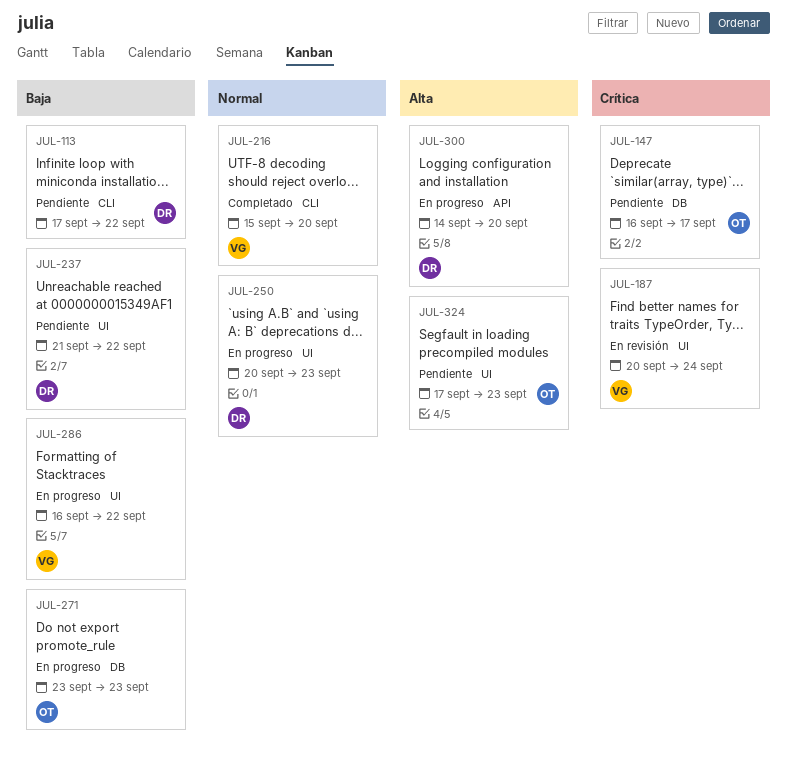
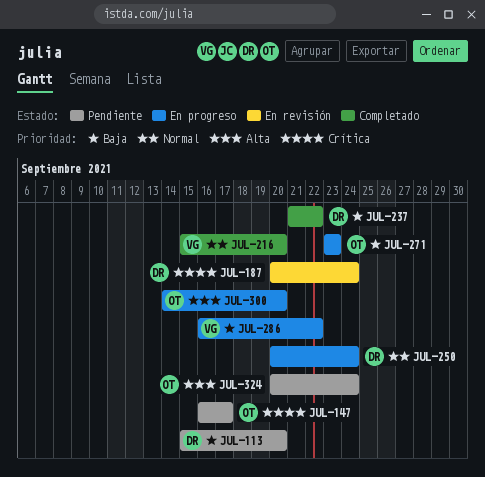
JUL-113, start: Sep 17 -> Sep 15
JUL-113, due: Sep 22 -> Sep 20
JUL-187, owner: VG -> DR
JUL-237, status: Pendiente -> Completado
JUL-250, due: Sep 23 -> Sep 24
JUL-300, owner: DR -> OT
JUL-324, start: Sep 17 -> Sep 20
JUL-324, due: Sep 23 -> Sep 24

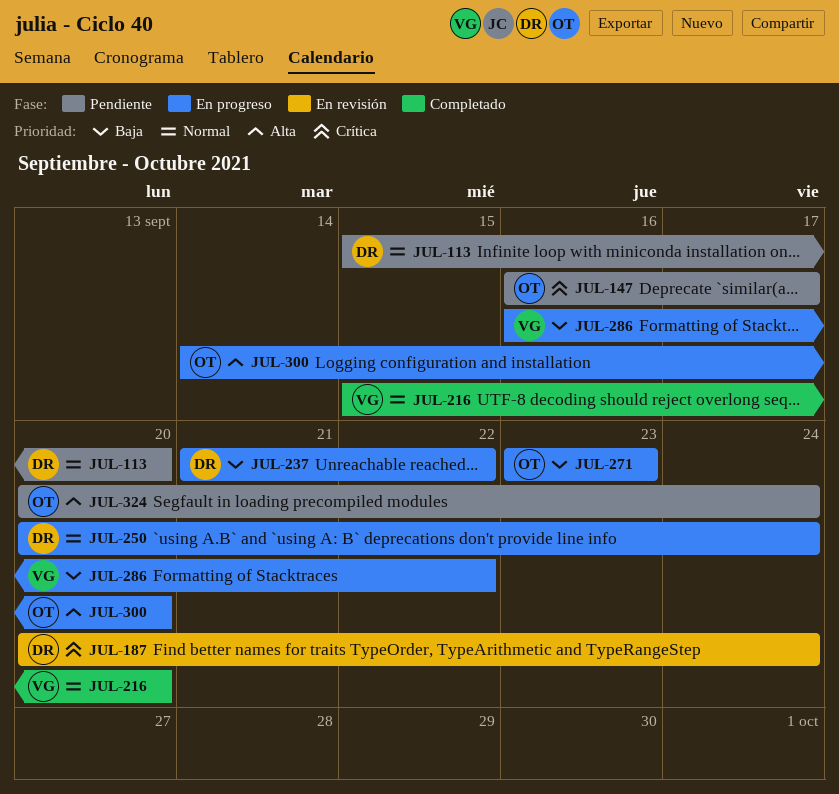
JUL-113, priority: Baja -> Normal
JUL-237, status: Completado -> En progreso

